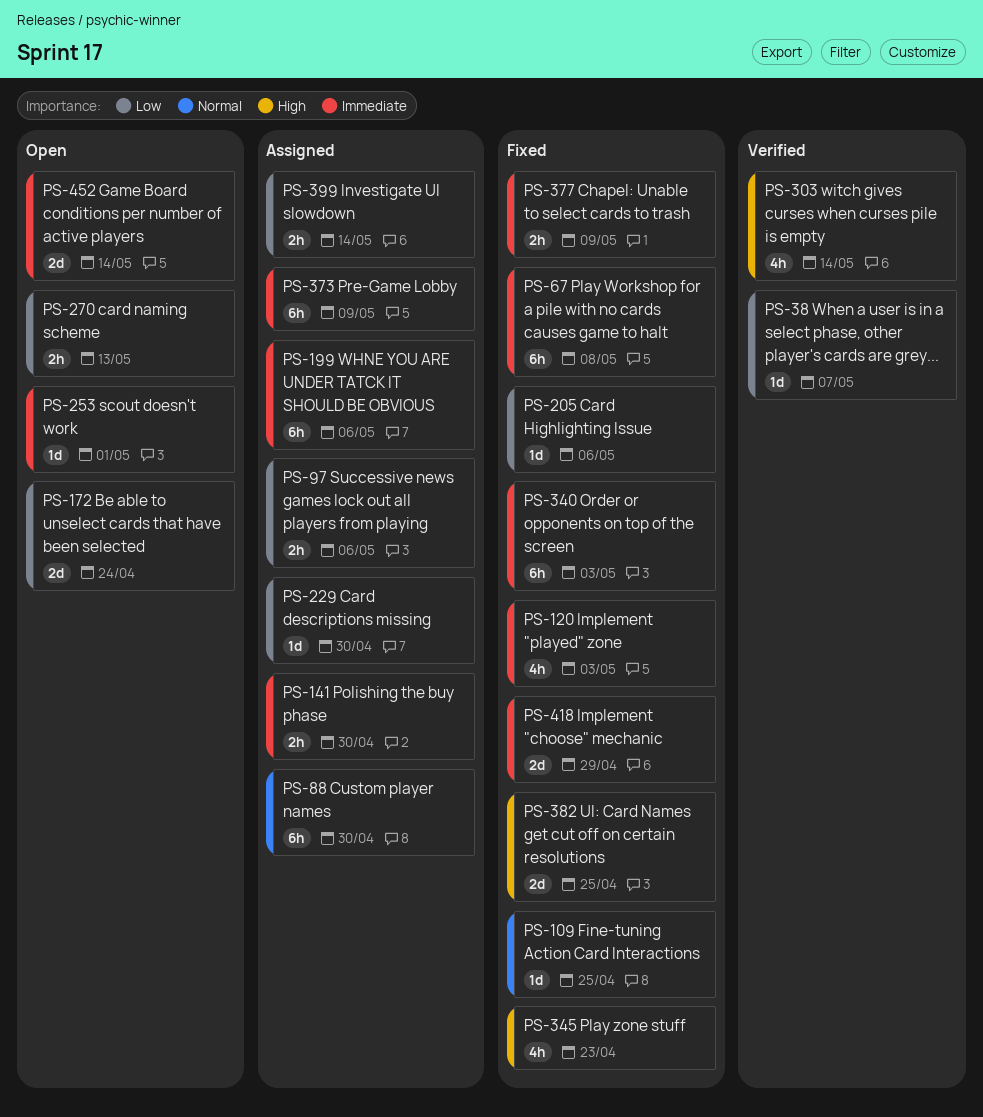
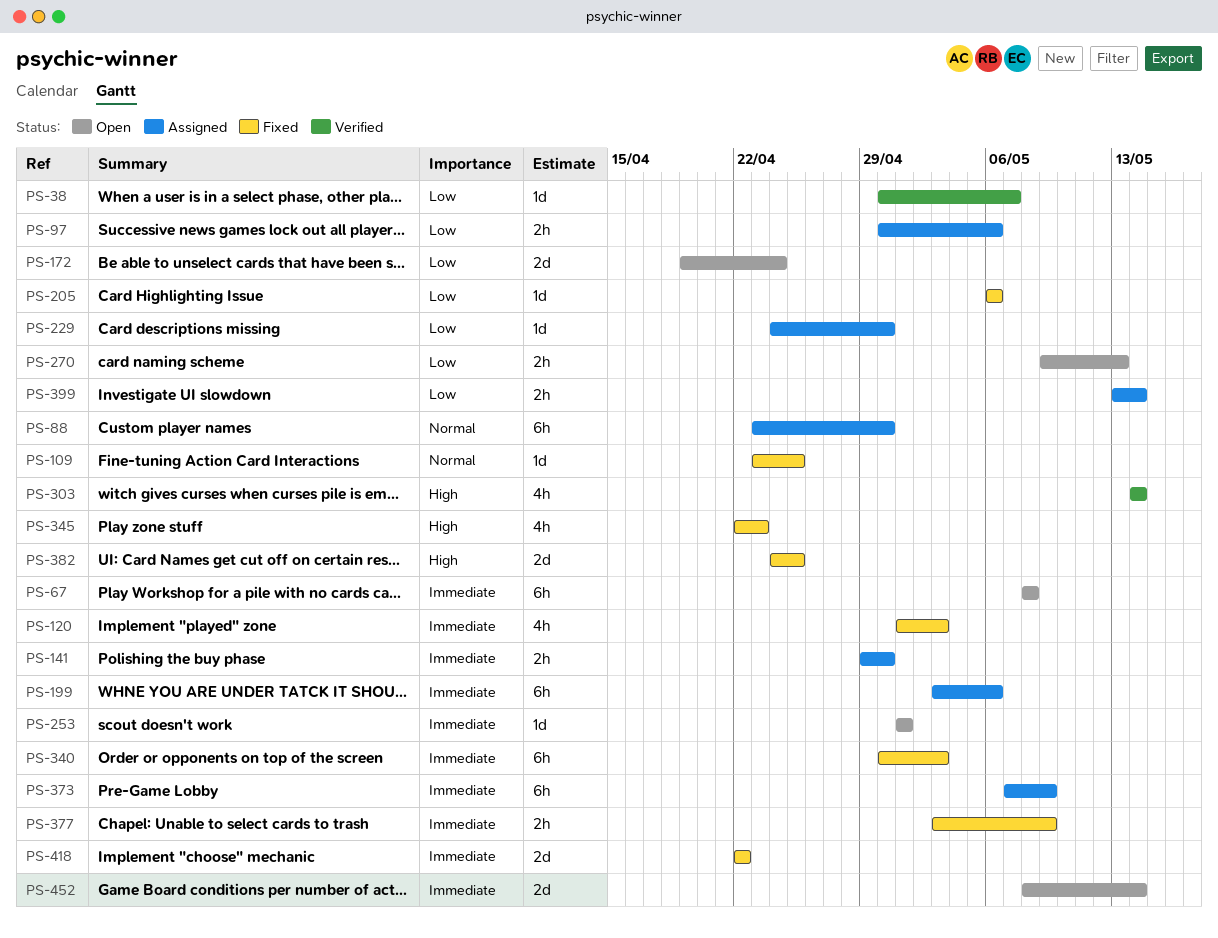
PS-67, status: Fixed -> Open
PS-418, due: Apr 29 -> Apr 22

